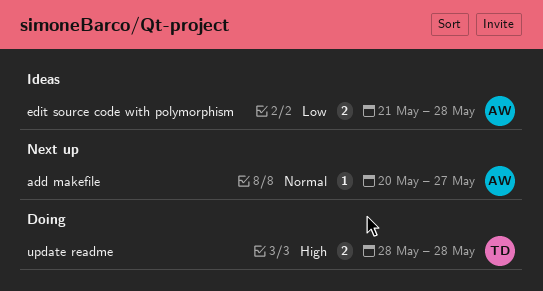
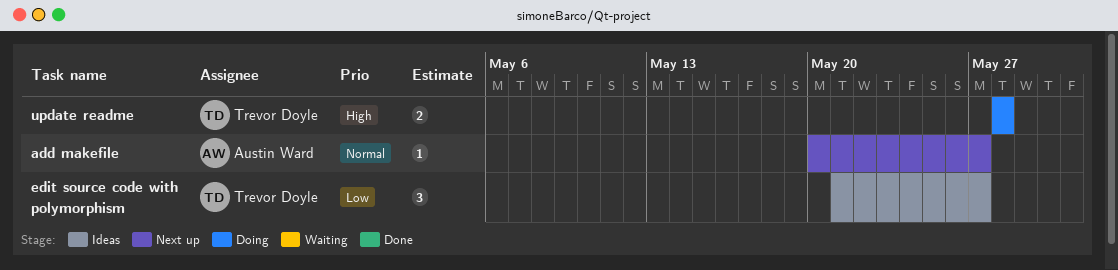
edit source code with polymorphism, owner: Austin Ward -> Trevor Doyle
edit source code with polymorphism, estimate: 2 -> 3
edit source code with polymorphism, due: May 28 -> May 27

